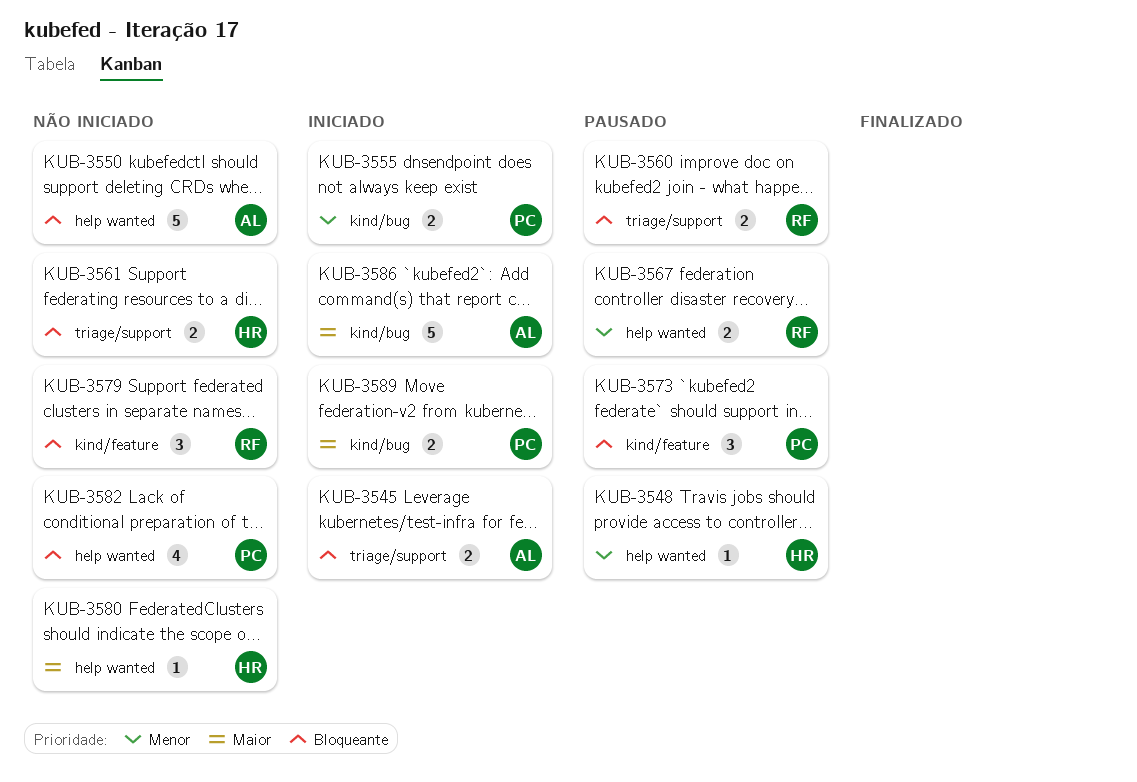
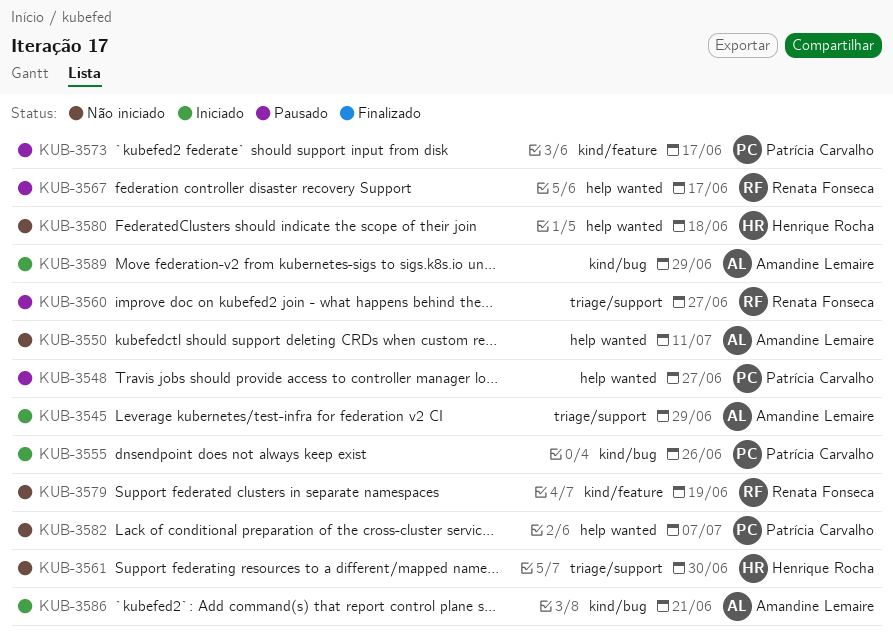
KUB-3548, owner: Henrique Rocha -> Patrícia Carvalho
KUB-3589, owner: Patrícia Carvalho -> Amandine Lemaire

